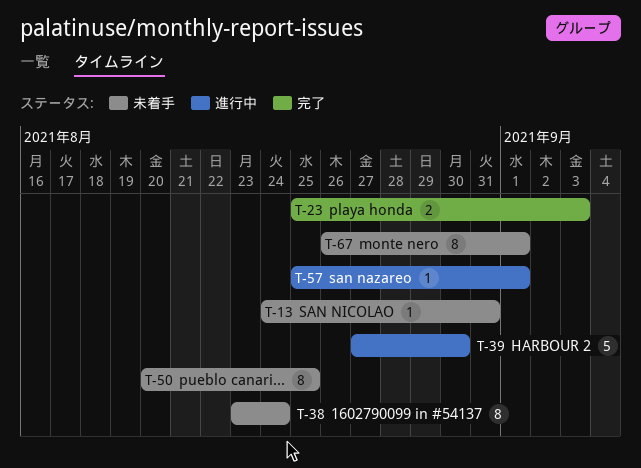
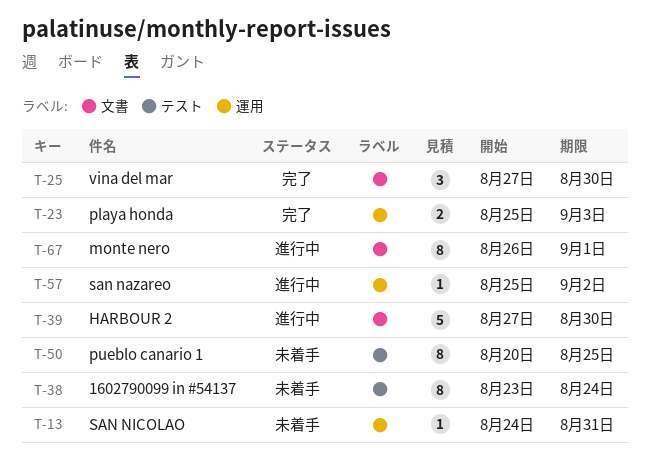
T-25: none -> present
T-57, due: Sep 1 -> Sep 2
T-67, status: 未着手 -> 進行中

